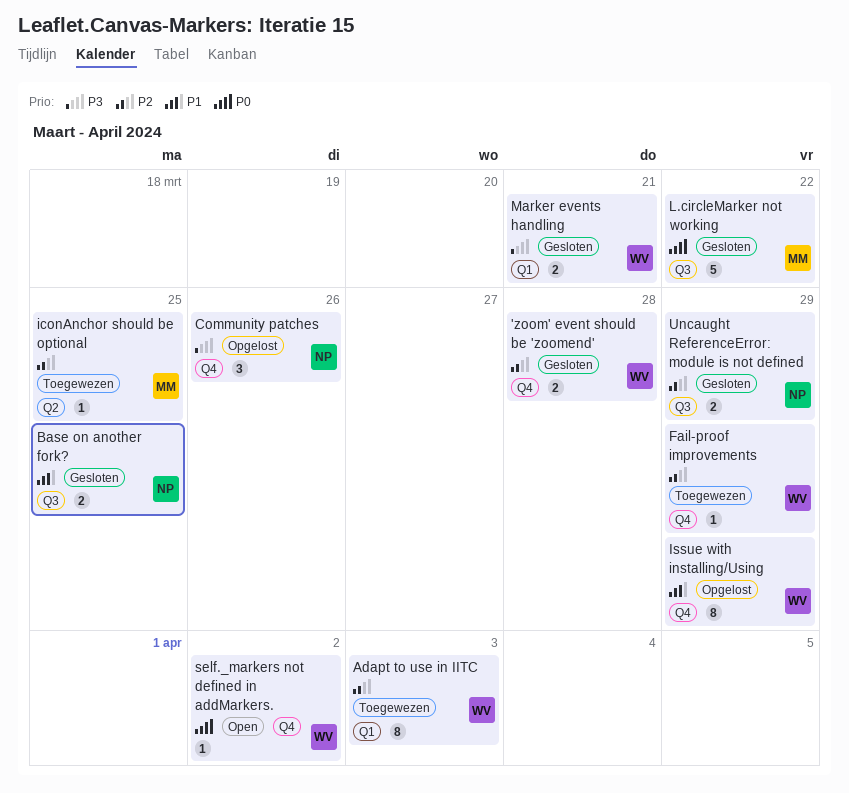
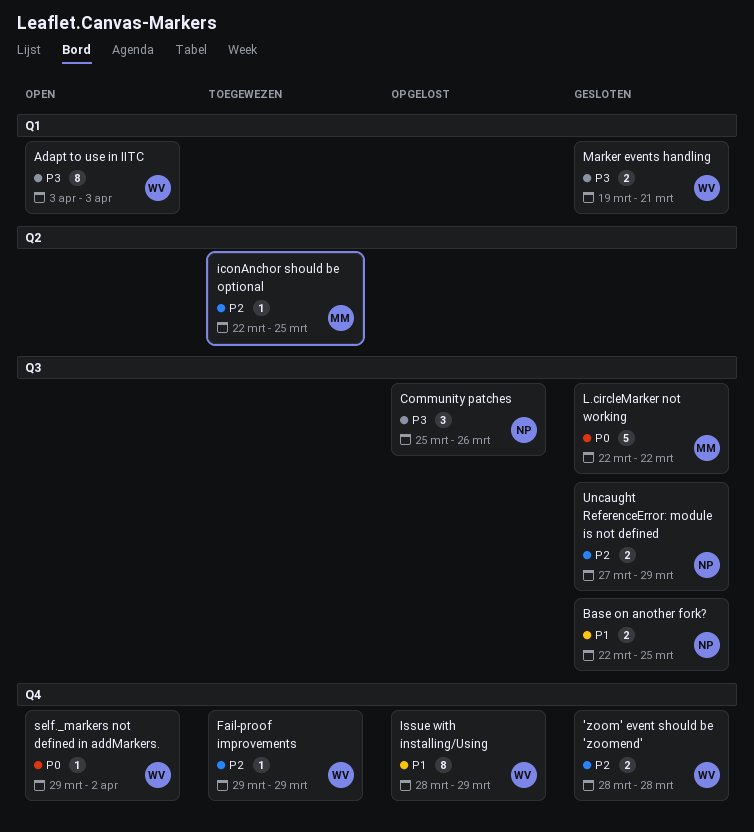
Adapt to use in IITC, status: Toegewezen -> Open
Adapt to use in IITC, priority: P2 -> P3
Community patches, label: Q4 -> Q3

